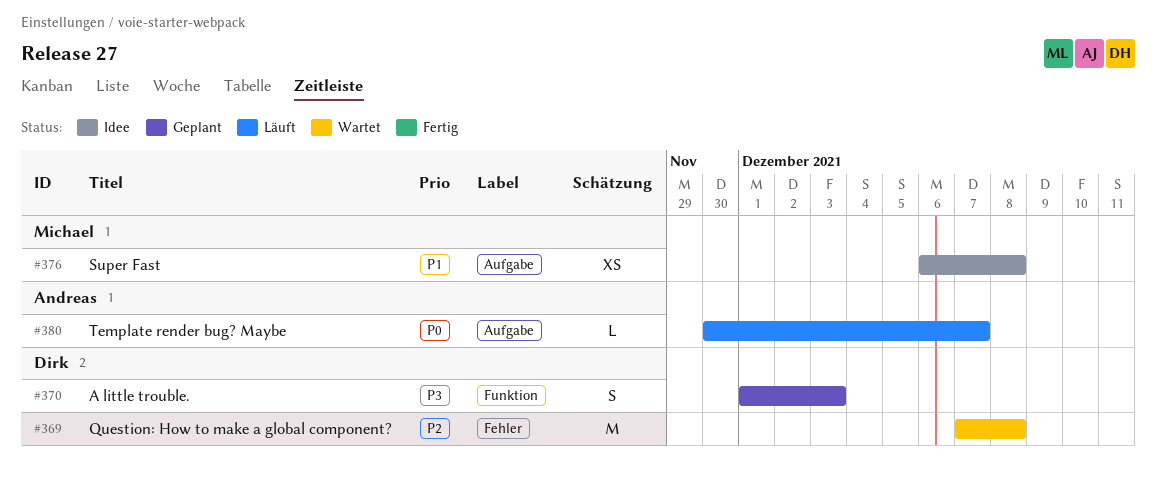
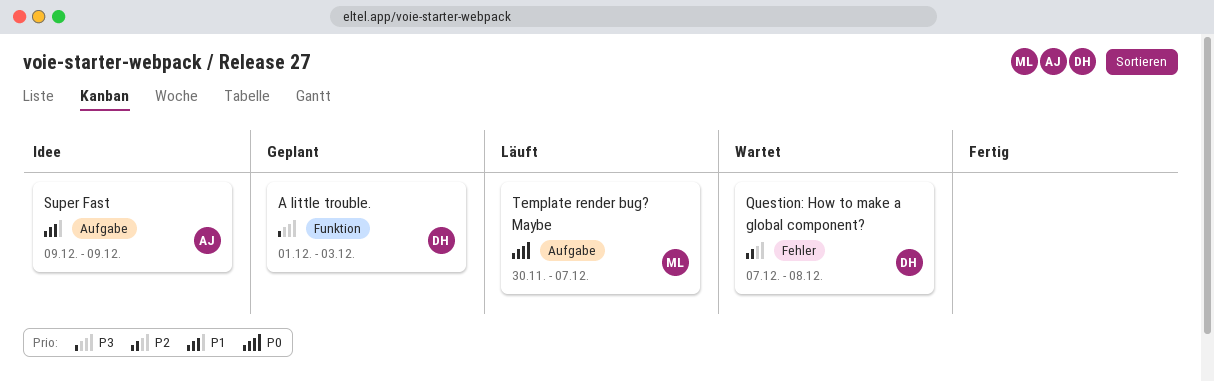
Super Fast, owner: Michael -> Andreas
Super Fast, start: Dec 6 -> Dec 9
Super Fast, due: Dec 8 -> Dec 9
Template render bug? Maybe, owner: Andreas -> Michael

